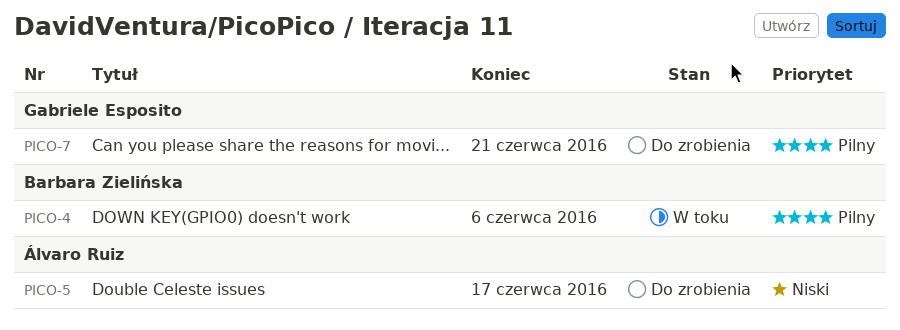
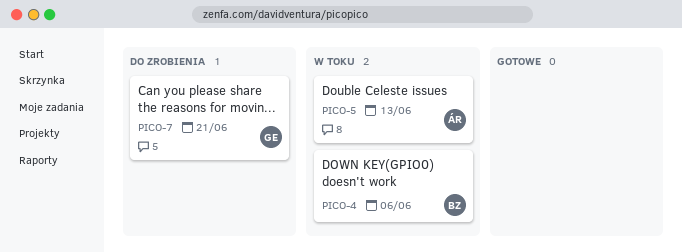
PICO-5, status: Do zrobienia -> W toku
PICO-5, due: Jun 17 -> Jun 13

